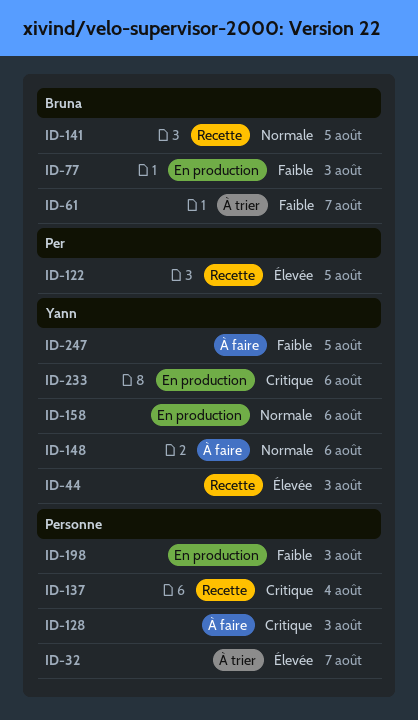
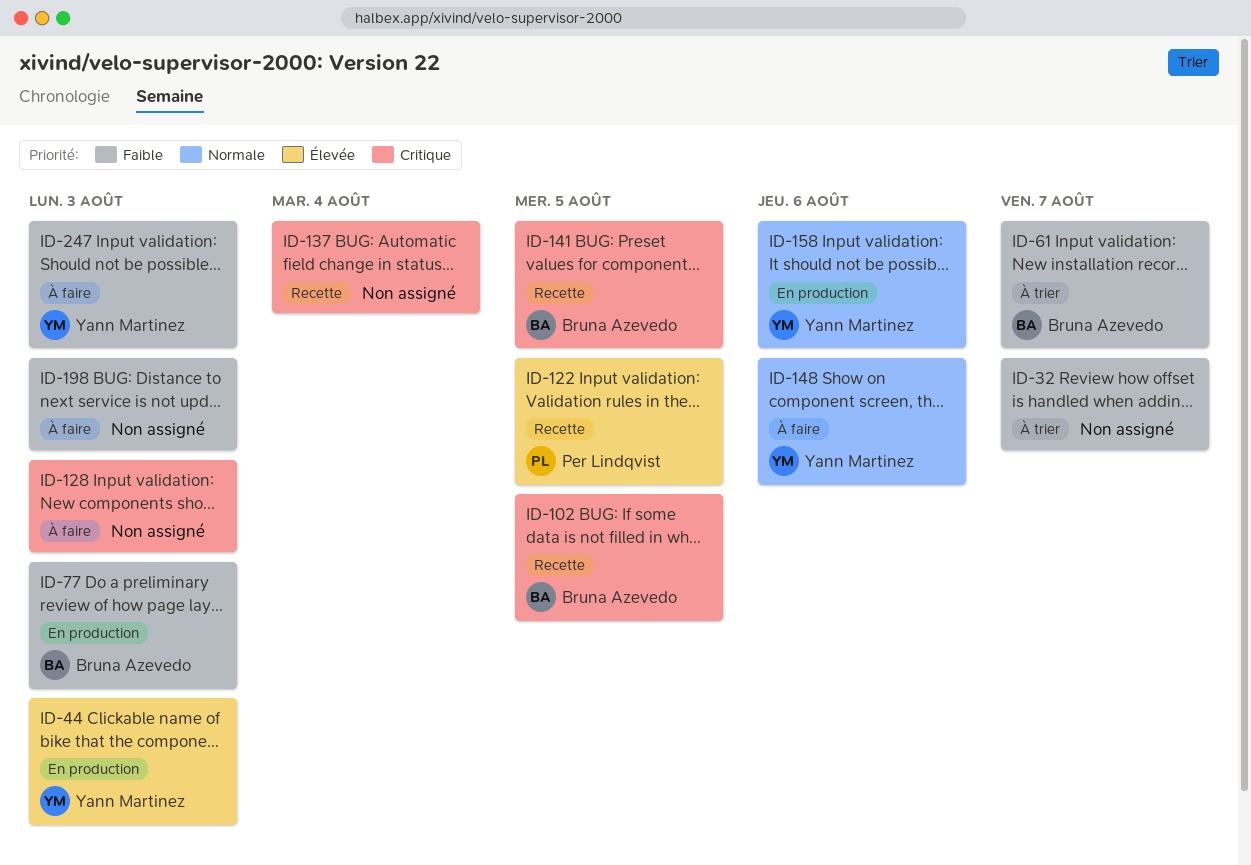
ID-32, priority: Élevée -> Faible
ID-44, status: Recette -> En production
ID-102: none -> present
ID-141, priority: Normale -> Critique
ID-198, status: En production -> À faire
ID-233: present -> none
ID-247, due: Aug 5 -> Aug 3

